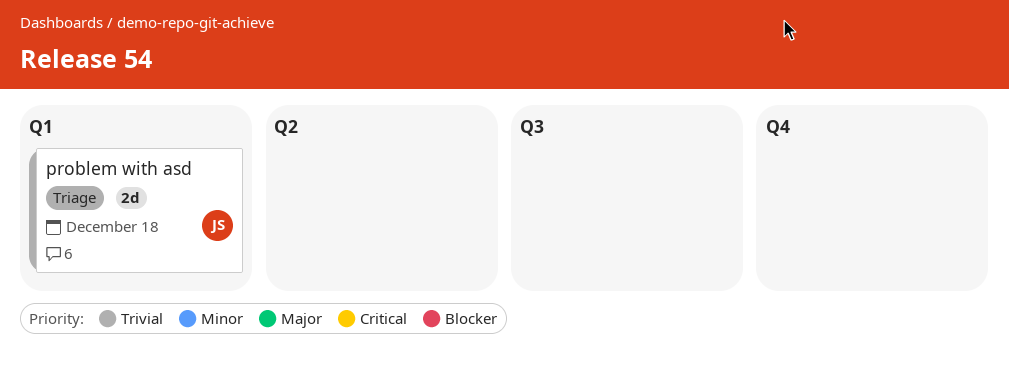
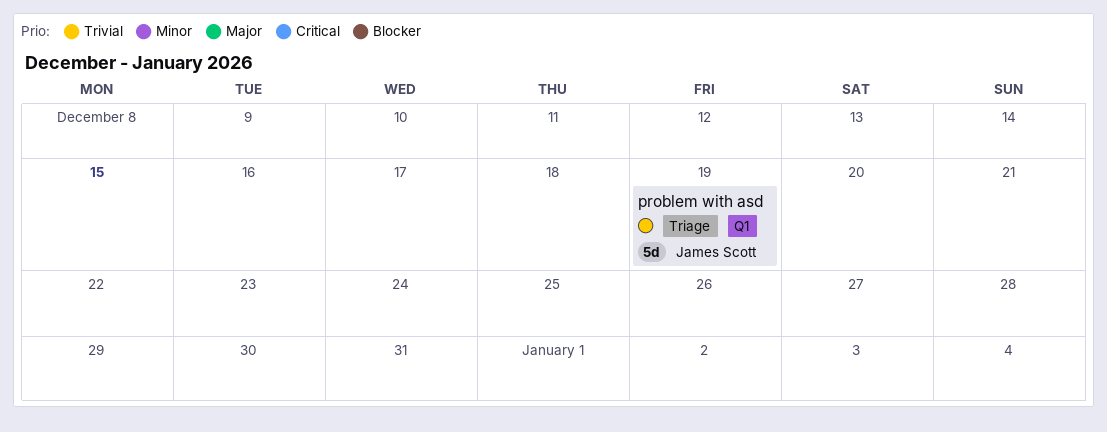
problem with asd, estimate: 2d -> 5d
problem with asd, due: Dec 18 -> Dec 19

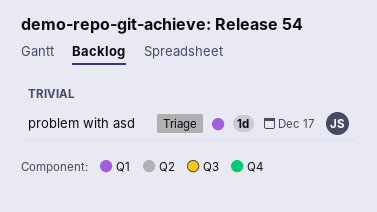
problem with asd, estimate: 5d -> 1d
problem with asd, due: Dec 19 -> Dec 17

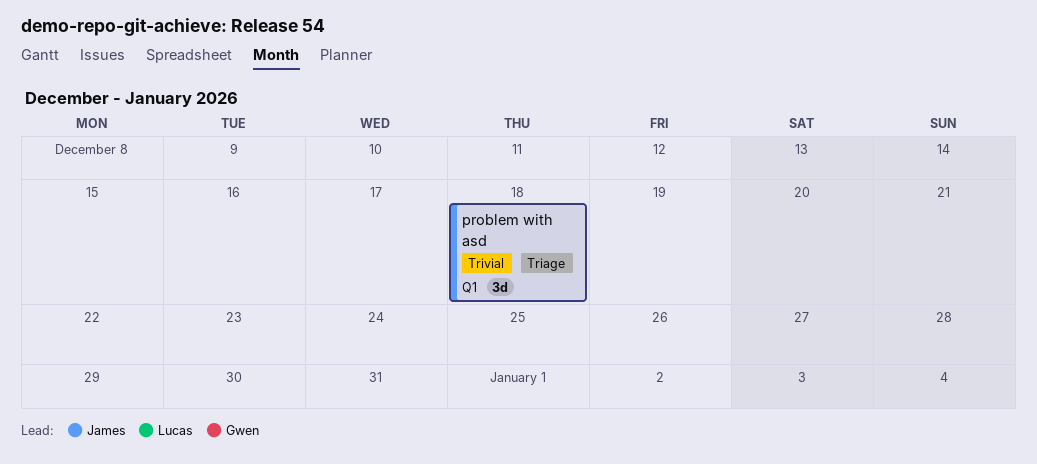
problem with asd, estimate: 1d -> 3d
problem with asd, due: Dec 17 -> Dec 18

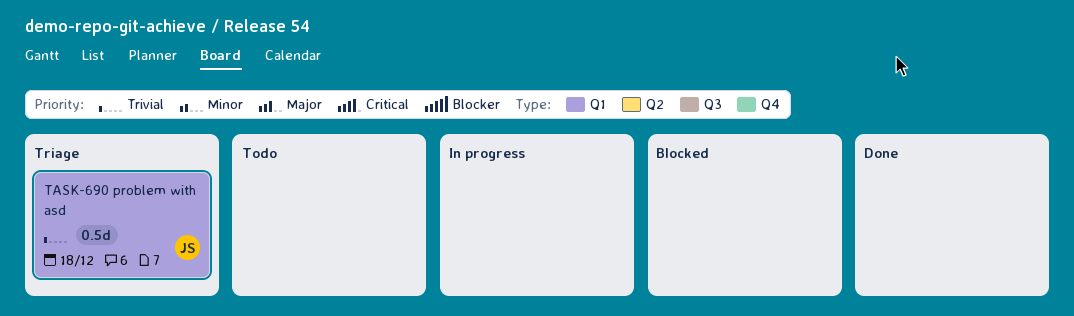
problem with asd, estimate: 3d -> 0.5d

